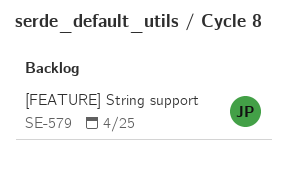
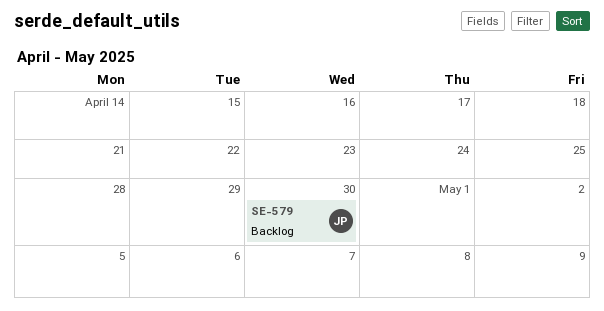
SE-579, due: Apr 25 -> Apr 30

